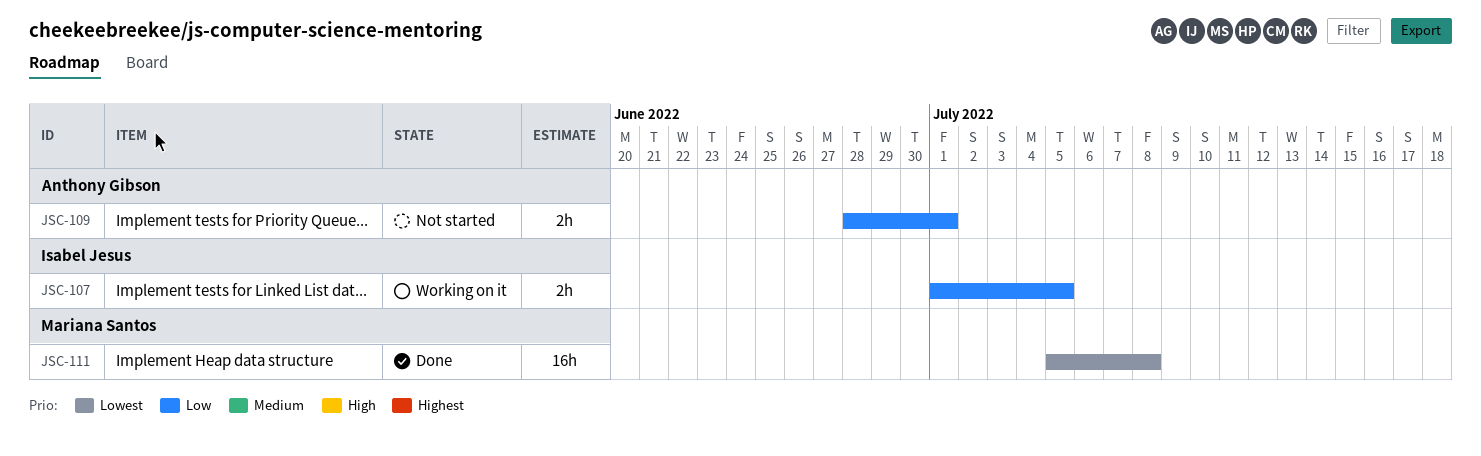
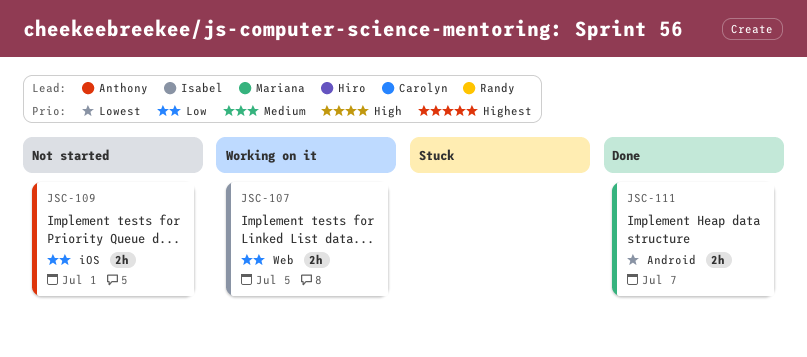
JSC-111, estimate: 16h -> 2h
JSC-111, due: Jul 8 -> Jul 7

